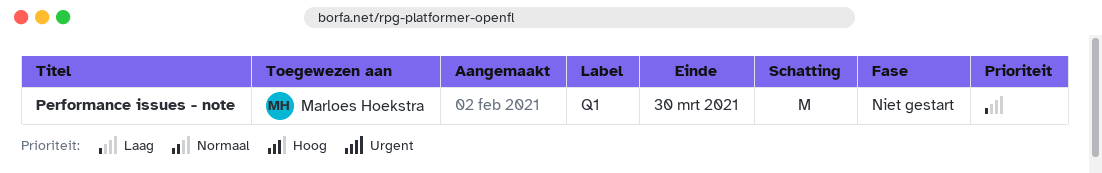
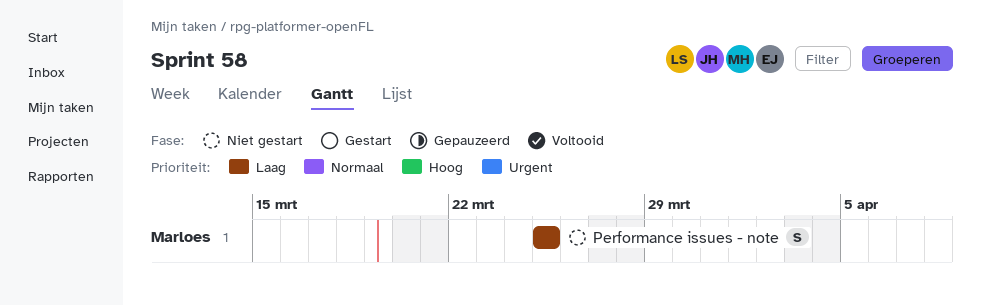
Performance issues - note, estimate: M -> S
Performance issues - note, due: Mar 30 -> Mar 25

